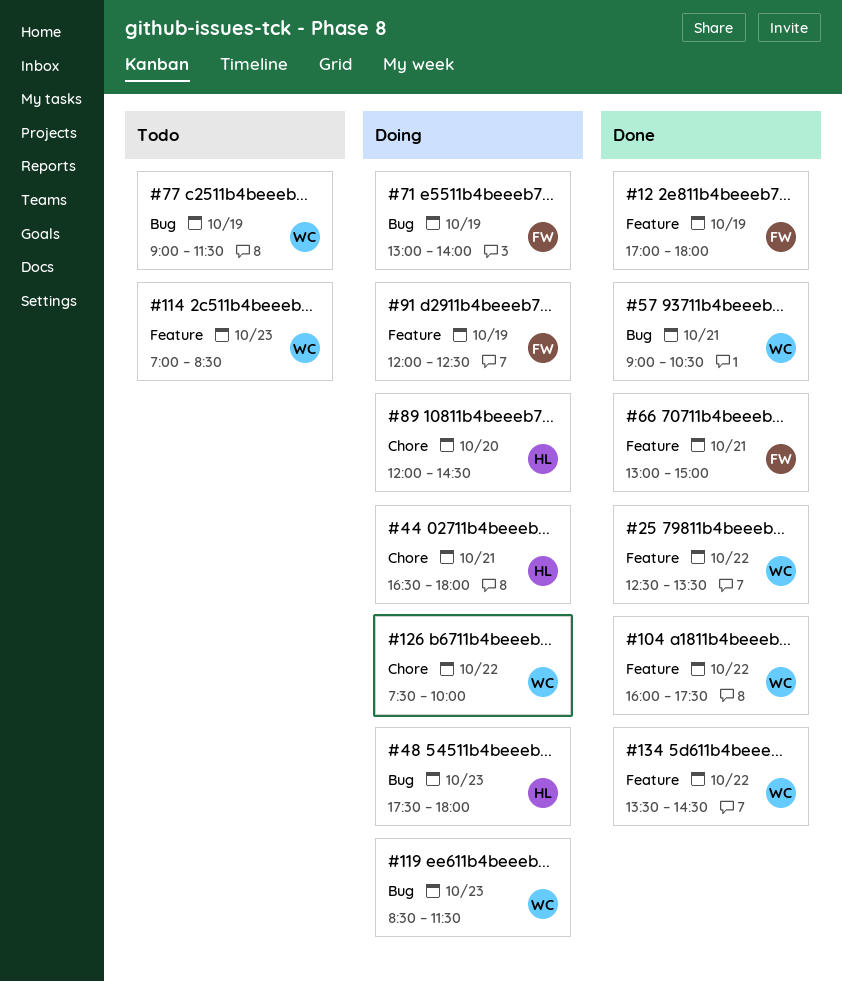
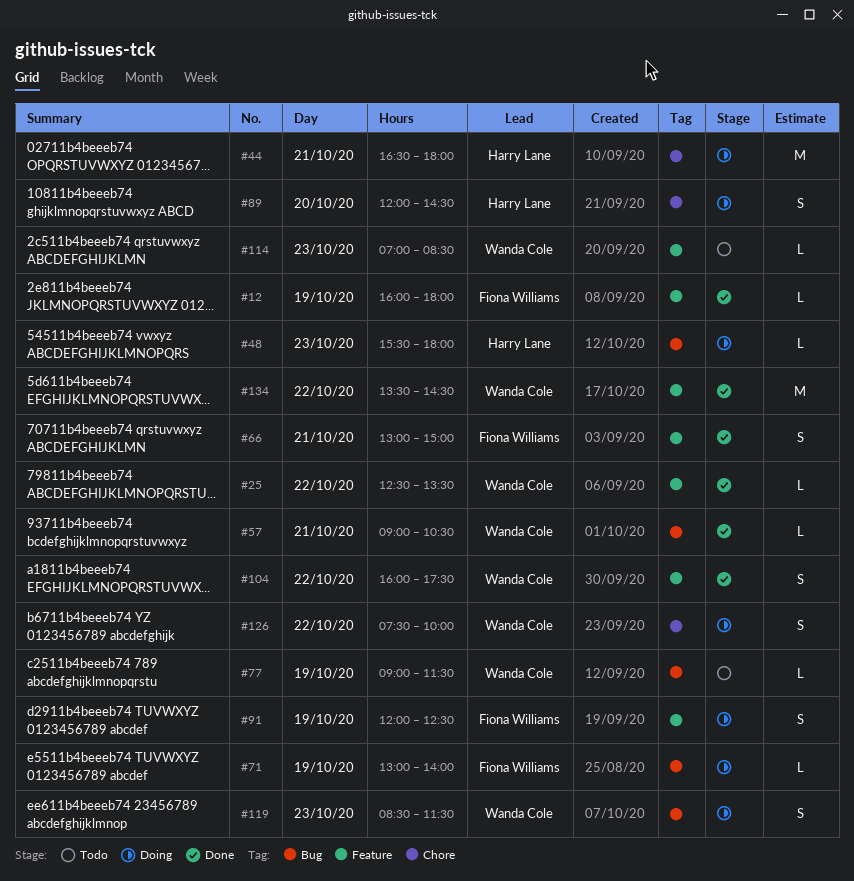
#12, begins: 17:00 -> 16:00
#48, begins: 17:30 -> 15:30

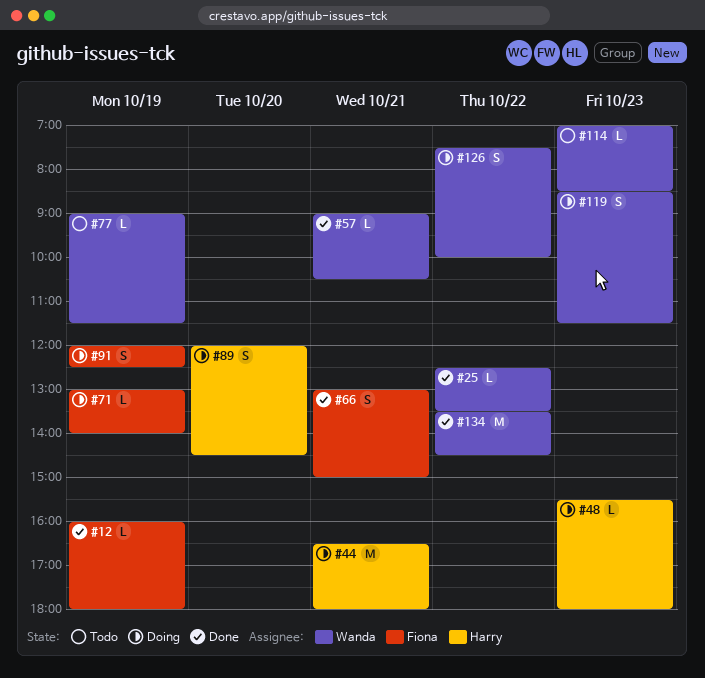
#104: present -> none

